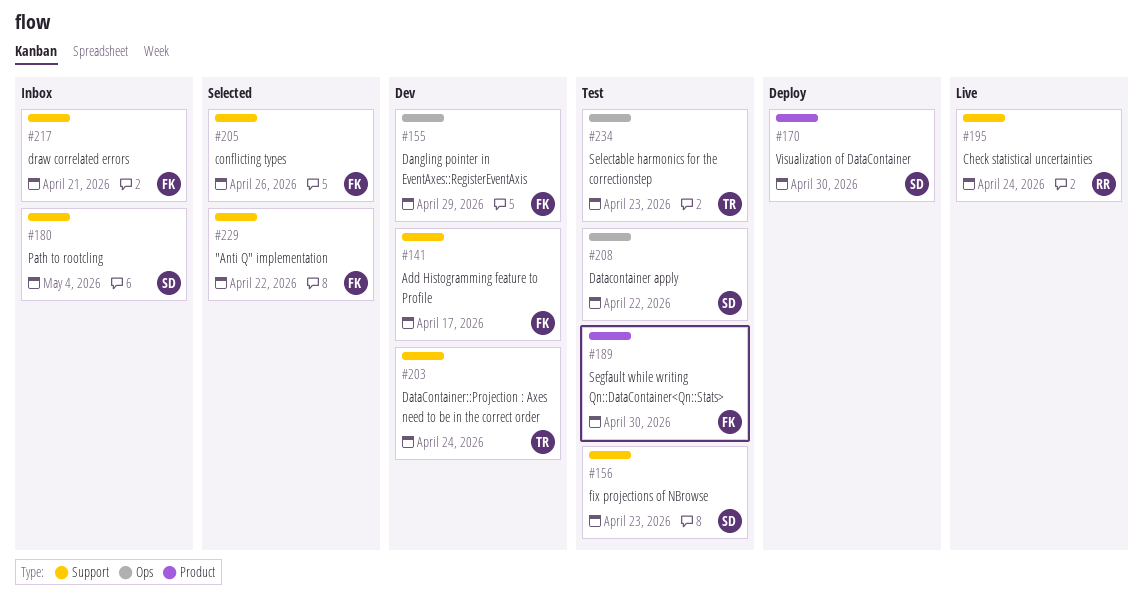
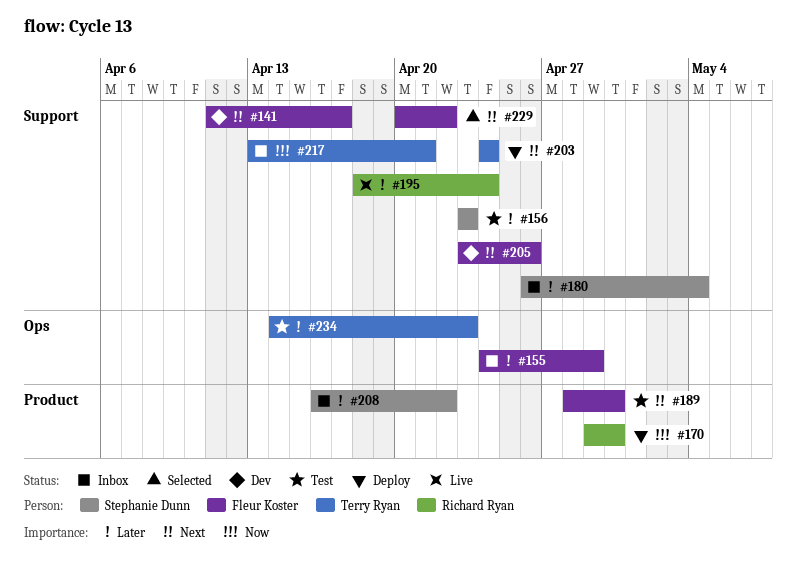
#155, status: Dev -> Inbox
#170, owner: Stephanie Dunn -> Richard Ryan
#203, status: Dev -> Deploy
#205, status: Selected -> Dev
#208, status: Test -> Inbox
#208, label: Ops -> Product
#217, owner: Fleur Koster -> Terry Ryan

